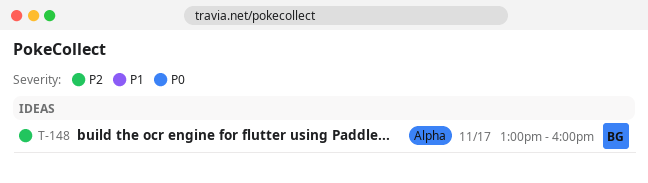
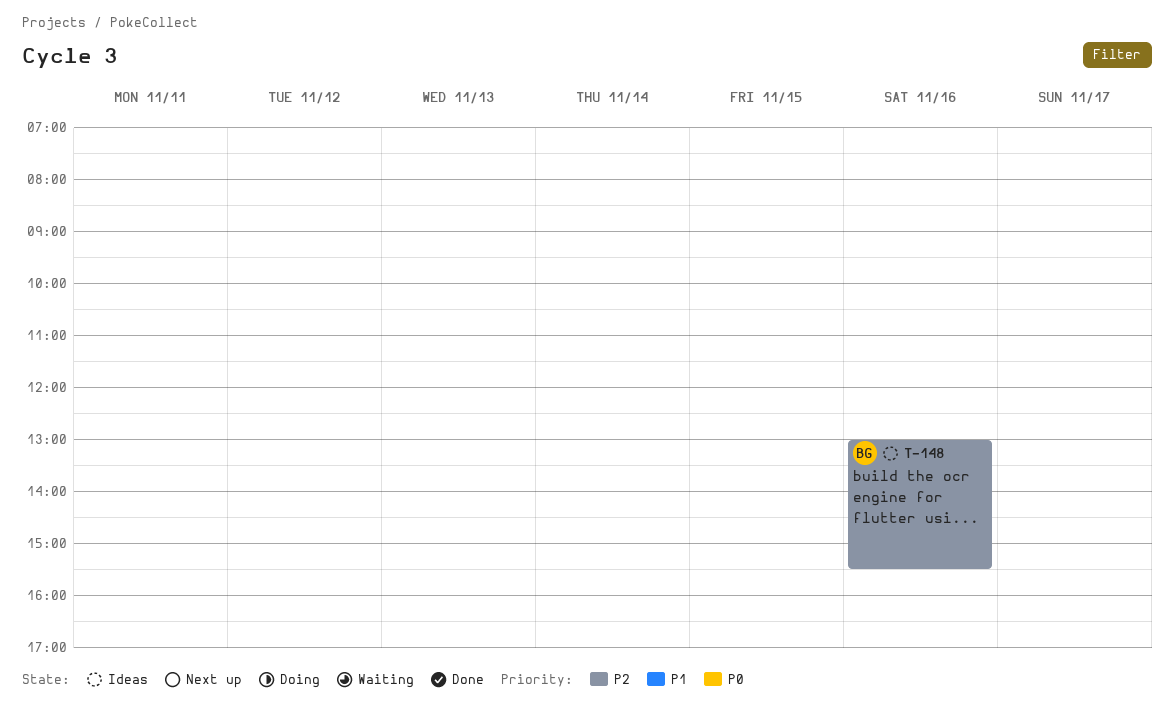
T-148, day: Nov 17 -> Nov 16
T-148, ends: 16:00 -> 15:30

